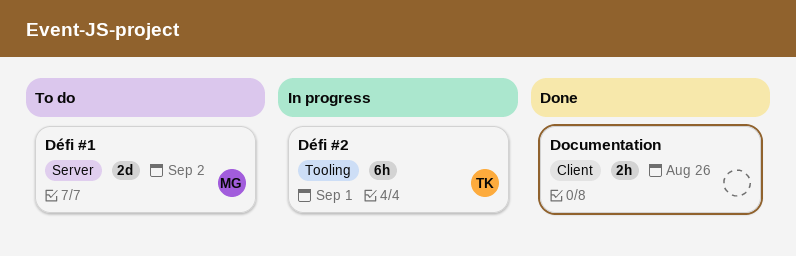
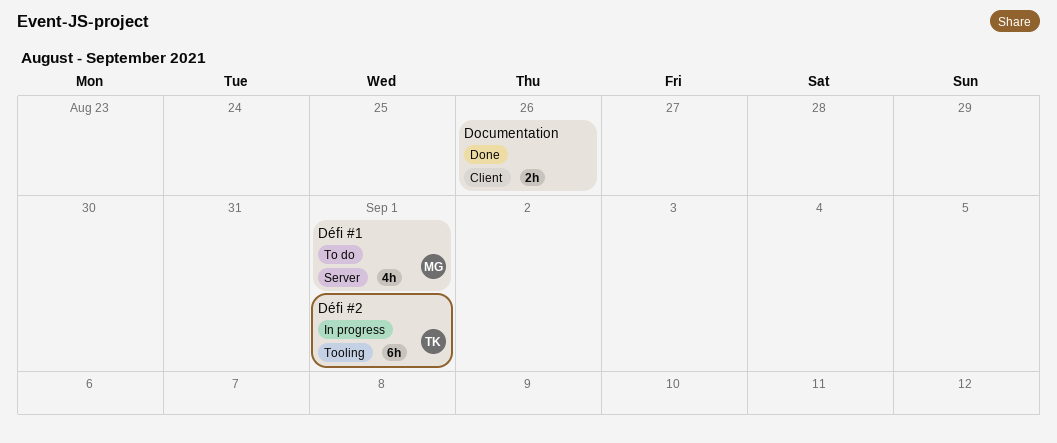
Défi #1, estimate: 2d -> 4h
Défi #1, due: Sep 2 -> Sep 1

